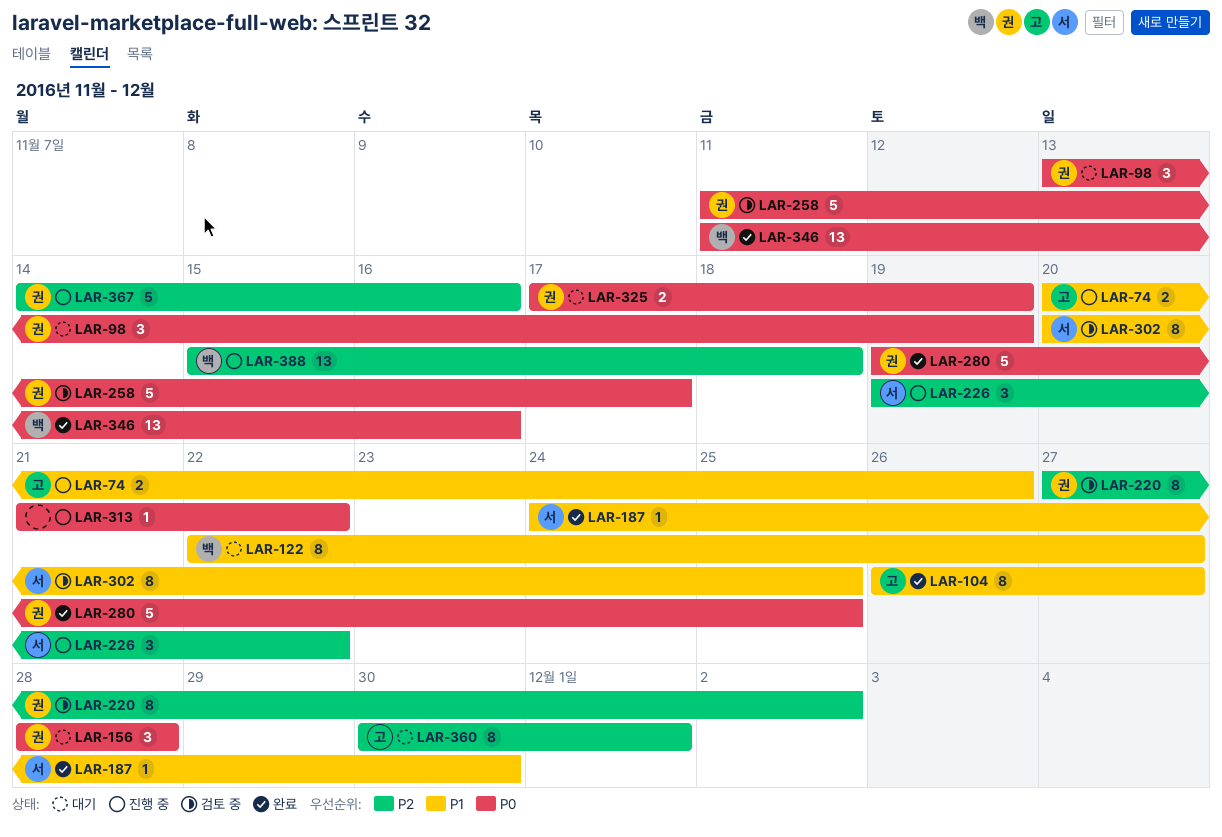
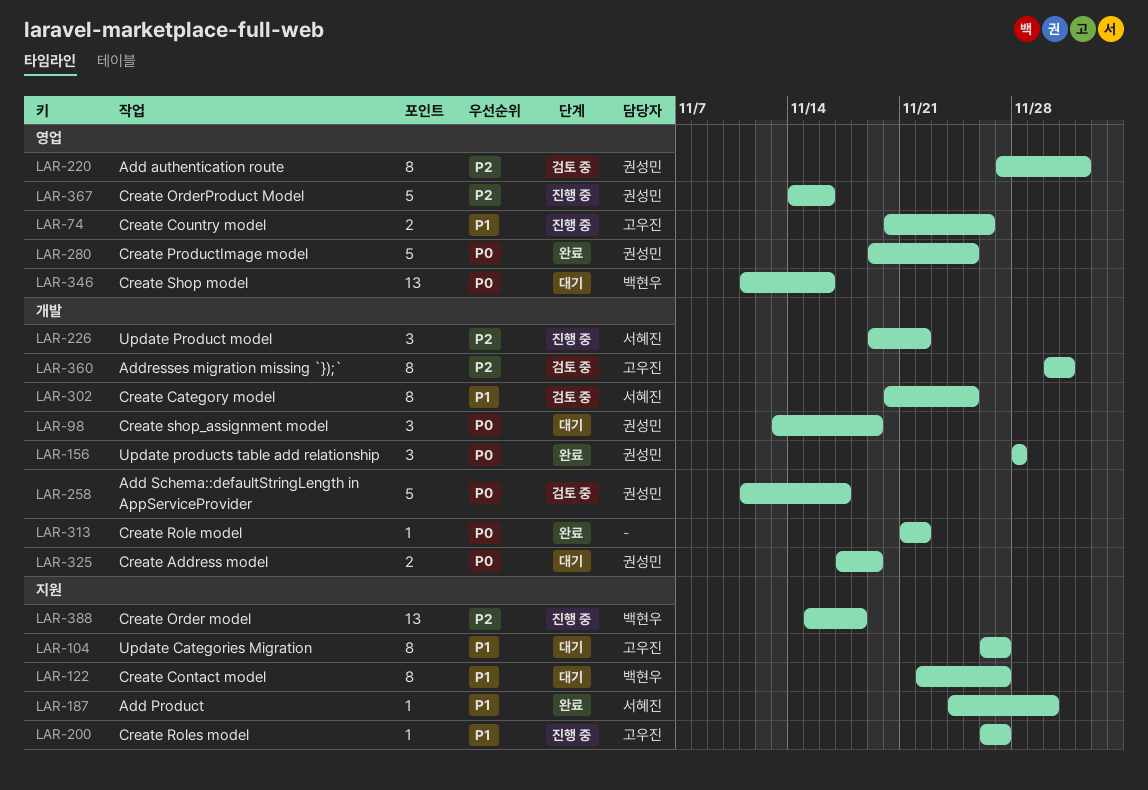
LAR-104, status: 완료 -> 대기
LAR-156, status: 대기 -> 완료
LAR-200: none -> present
LAR-313, status: 진행 중 -> 완료
LAR-346, status: 완료 -> 대기
LAR-360, status: 대기 -> 검토 중

